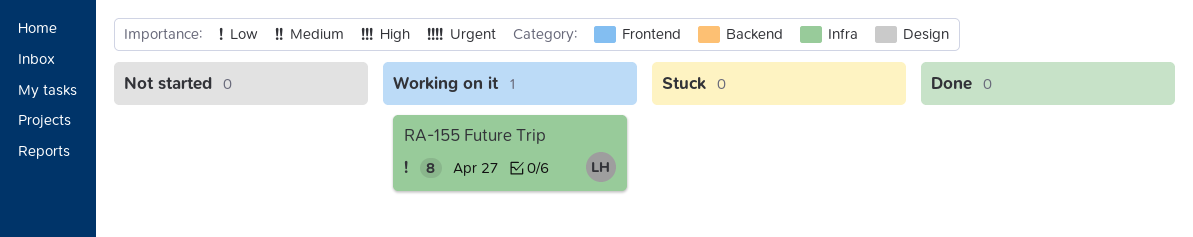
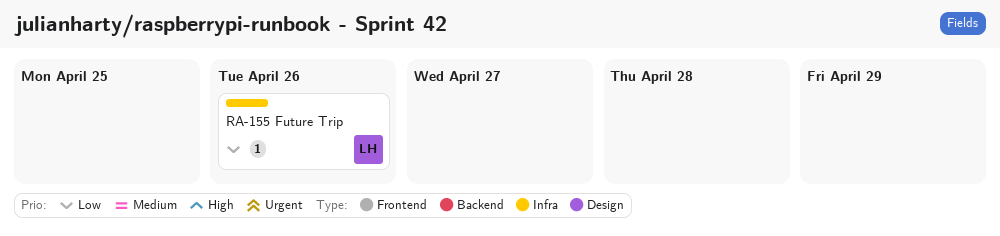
RA-155, estimate: 8 -> 1
RA-155, due: Apr 27 -> Apr 26

